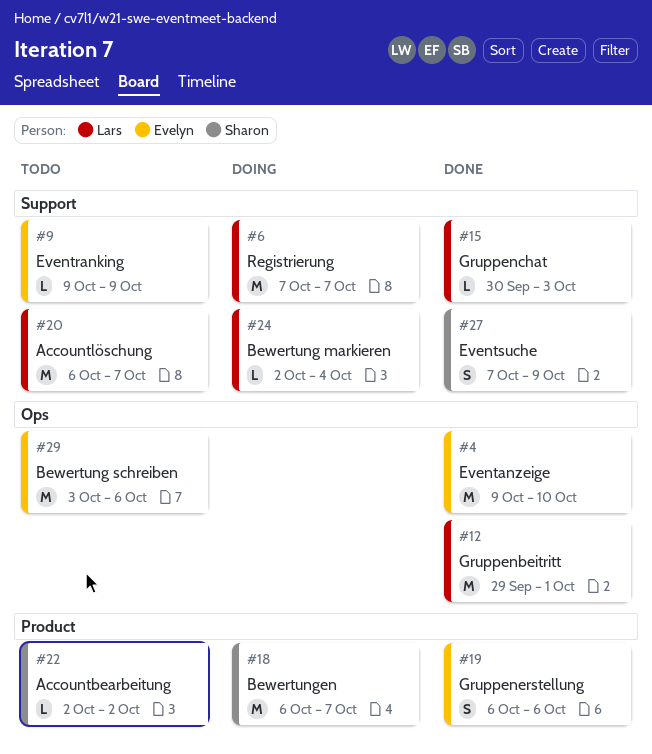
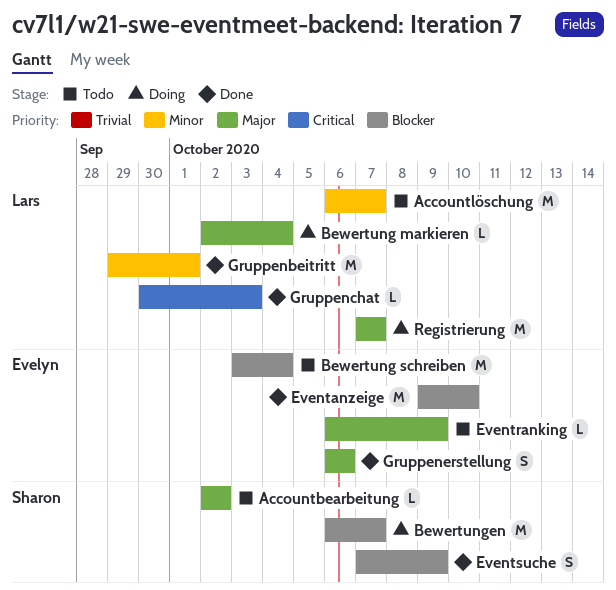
Bewertung schreiben, due: Oct 6 -> Oct 4
Eventranking, start: Oct 9 -> Oct 6

